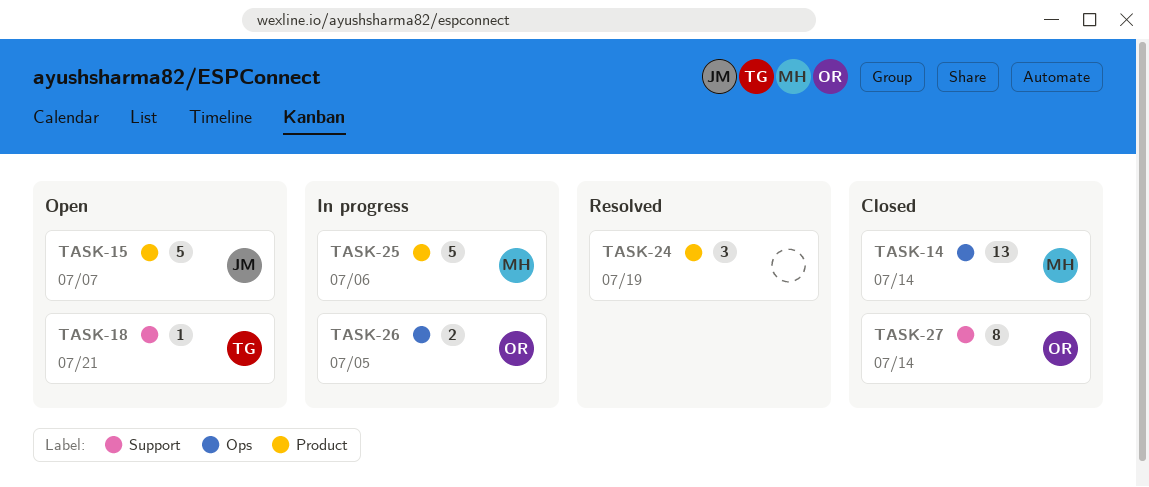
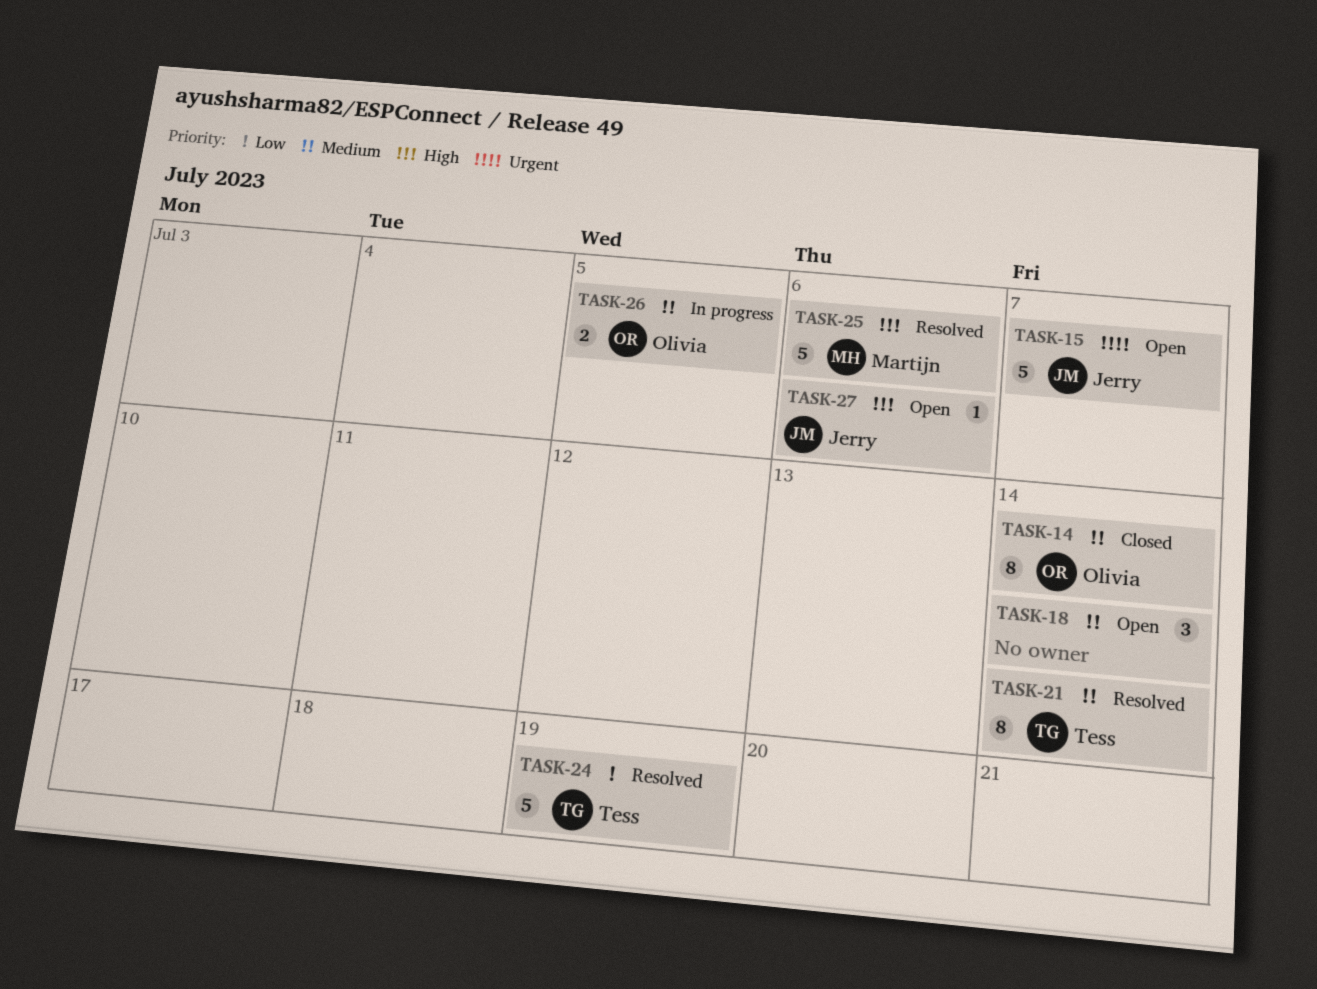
TASK-14, owner: Martijn -> Olivia
TASK-14, estimate: 13 -> 8
TASK-18, owner: Tess -> none
TASK-18, estimate: 1 -> 3
TASK-18, due: Jul 21 -> Jul 14
TASK-21: none -> present
TASK-24, owner: none -> Tess
TASK-24, estimate: 3 -> 5
TASK-25, status: In progress -> Resolved
TASK-27, status: Closed -> Open
TASK-27, owner: Olivia -> Jerry
TASK-27, estimate: 8 -> 1
TASK-27, due: Jul 14 -> Jul 6

